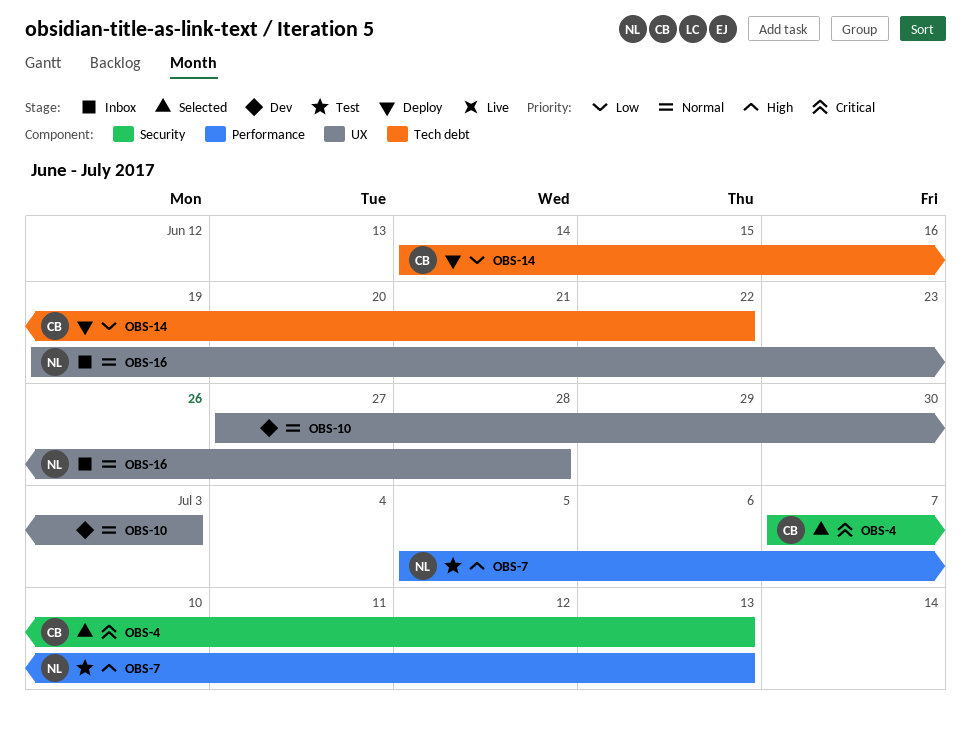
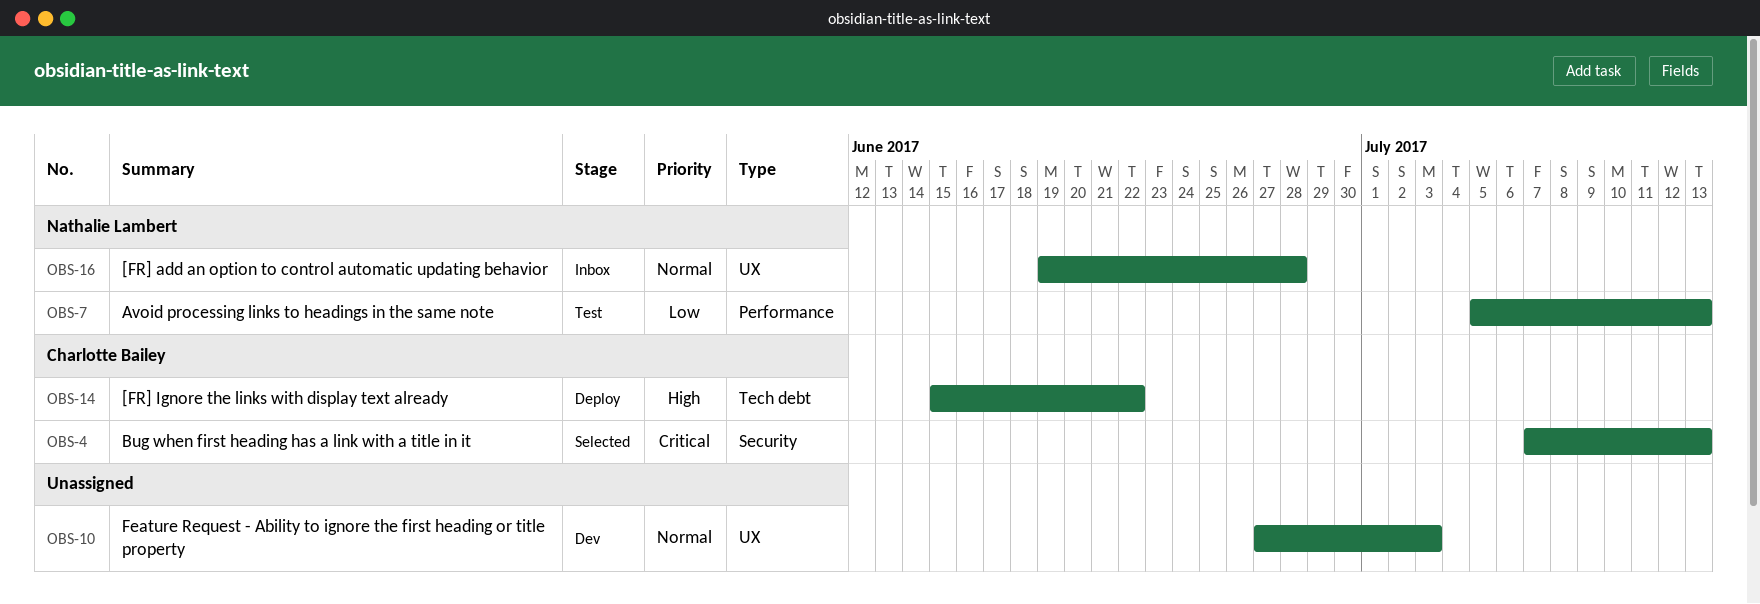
OBS-7, priority: High -> Low
OBS-14, priority: Low -> High
OBS-14, start: Jun 14 -> Jun 15

